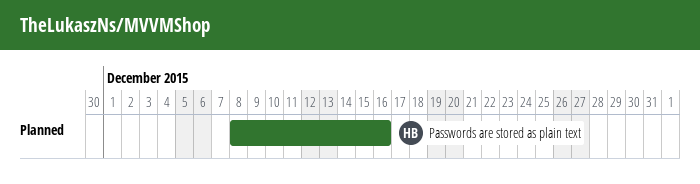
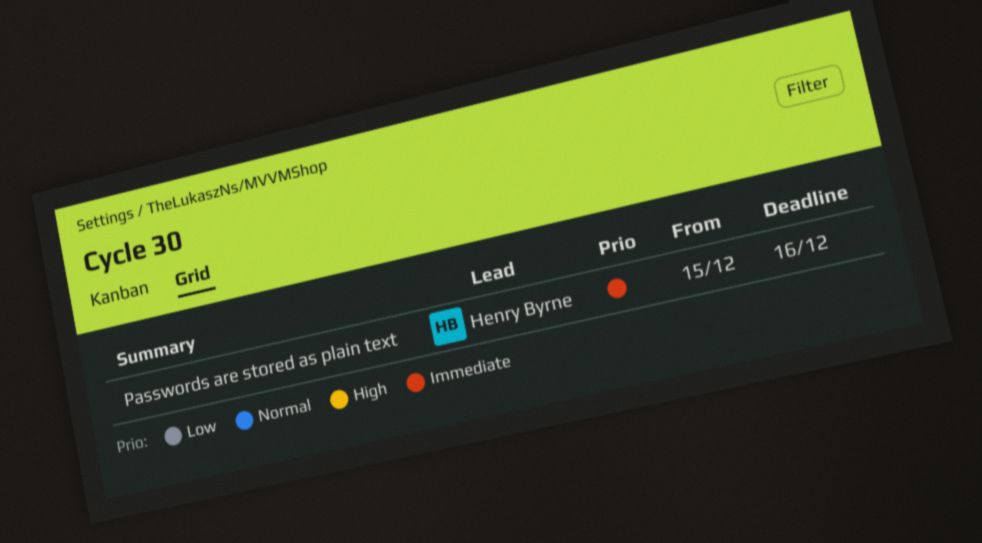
Passwords are stored as plain text, start: Dec 8 -> Dec 15

